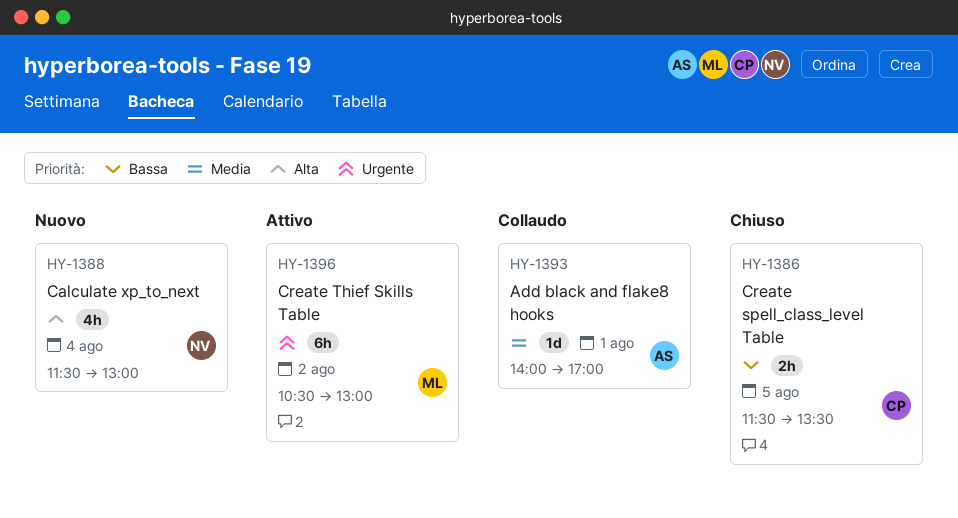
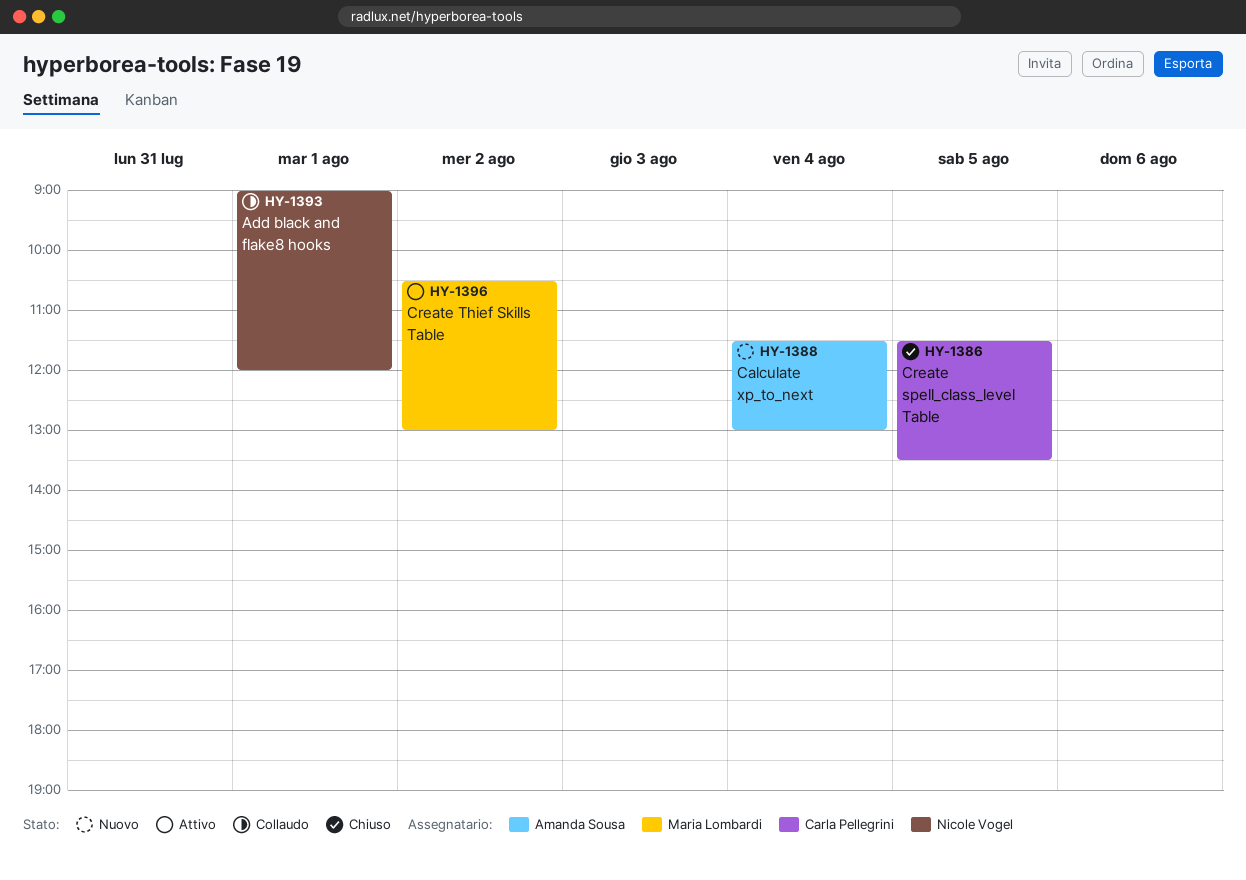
HY-1388, owner: Nicole Vogel -> Amanda Sousa
HY-1393, owner: Amanda Sousa -> Nicole Vogel
HY-1393, begins: 14:00 -> 09:00
HY-1393, ends: 17:00 -> 12:00

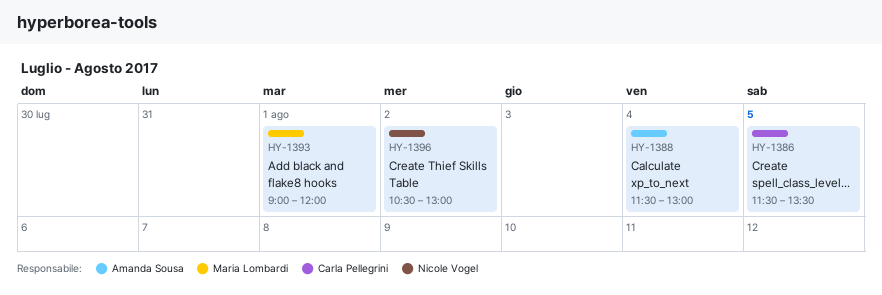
HY-1393, owner: Nicole Vogel -> Maria Lombardi
HY-1396, owner: Maria Lombardi -> Nicole Vogel

